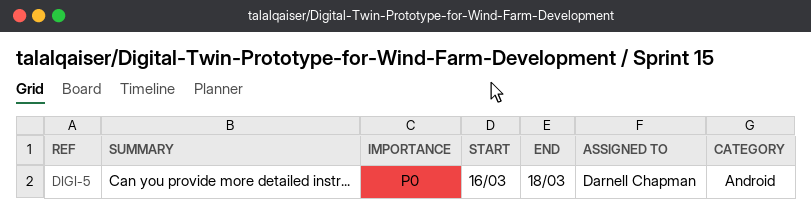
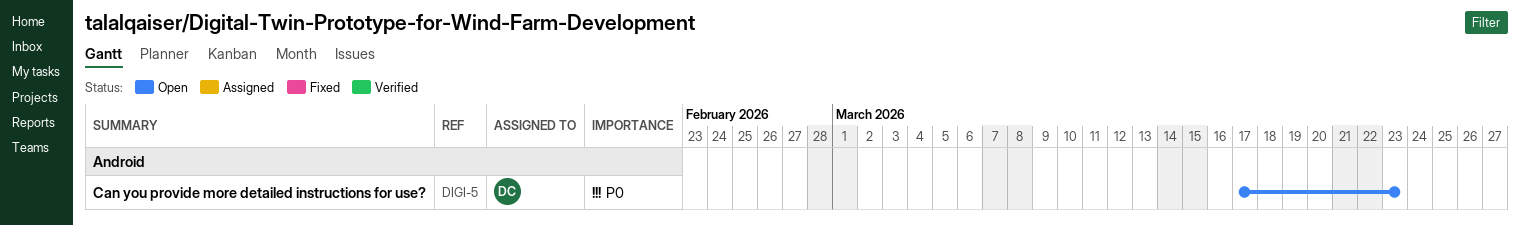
DIGI-5, start: Mar 16 -> Mar 17
DIGI-5, due: Mar 18 -> Mar 23

